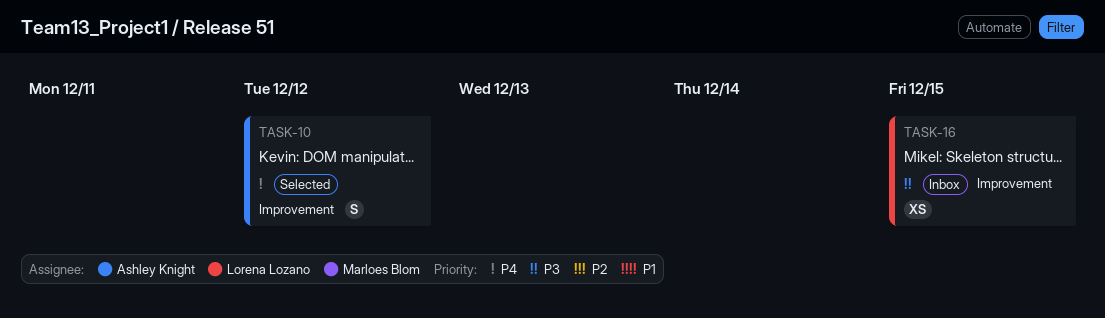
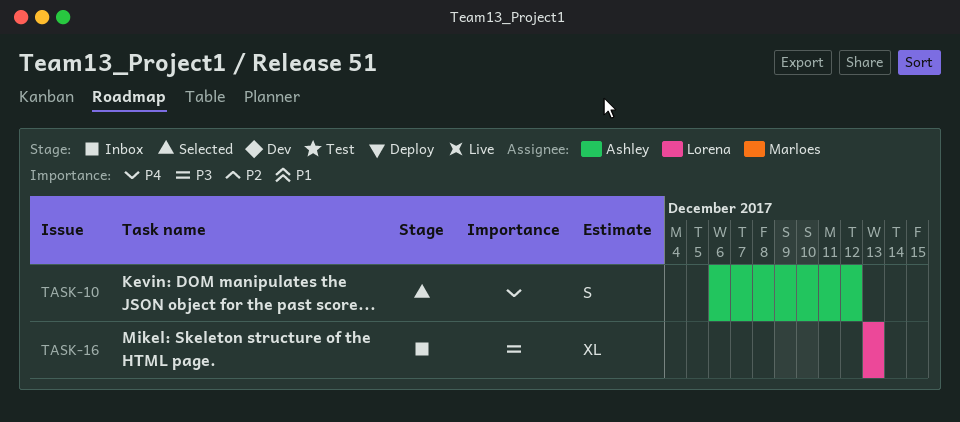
TASK-16, estimate: XS -> XL
TASK-16, due: Dec 15 -> Dec 13

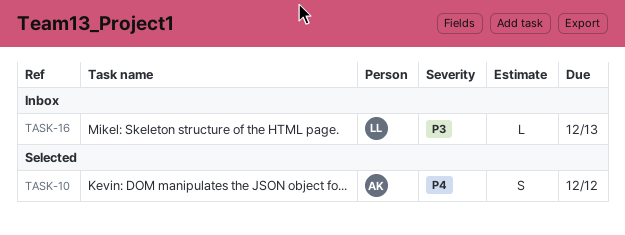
TASK-16, estimate: XL -> L

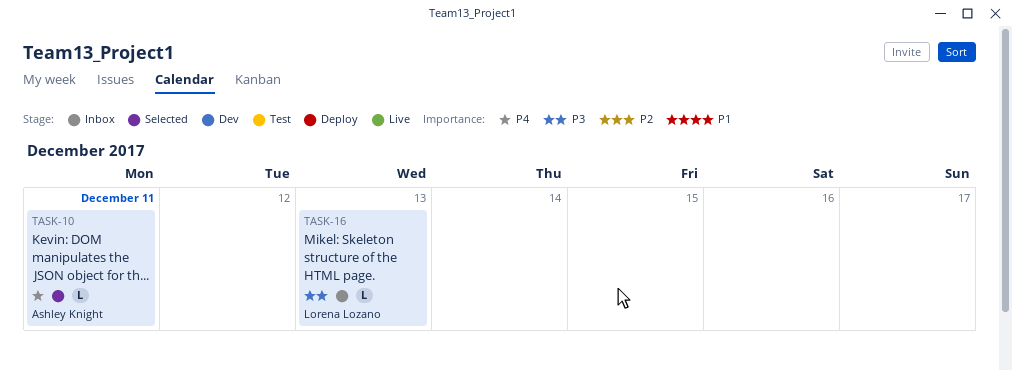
TASK-10, estimate: S -> L
TASK-10, due: Dec 12 -> Dec 11

